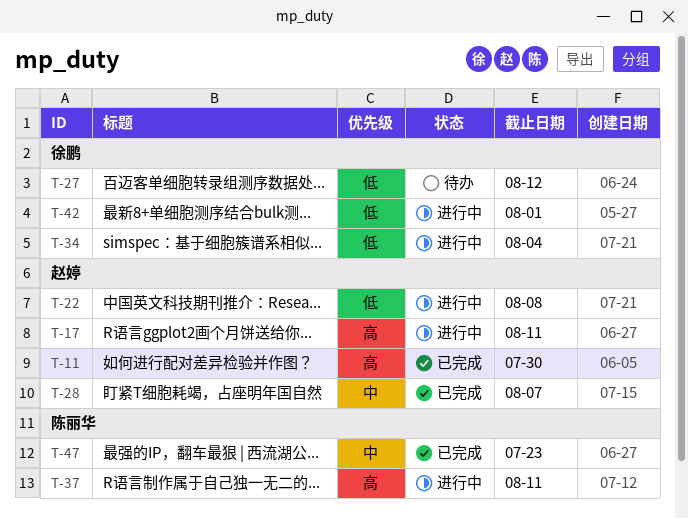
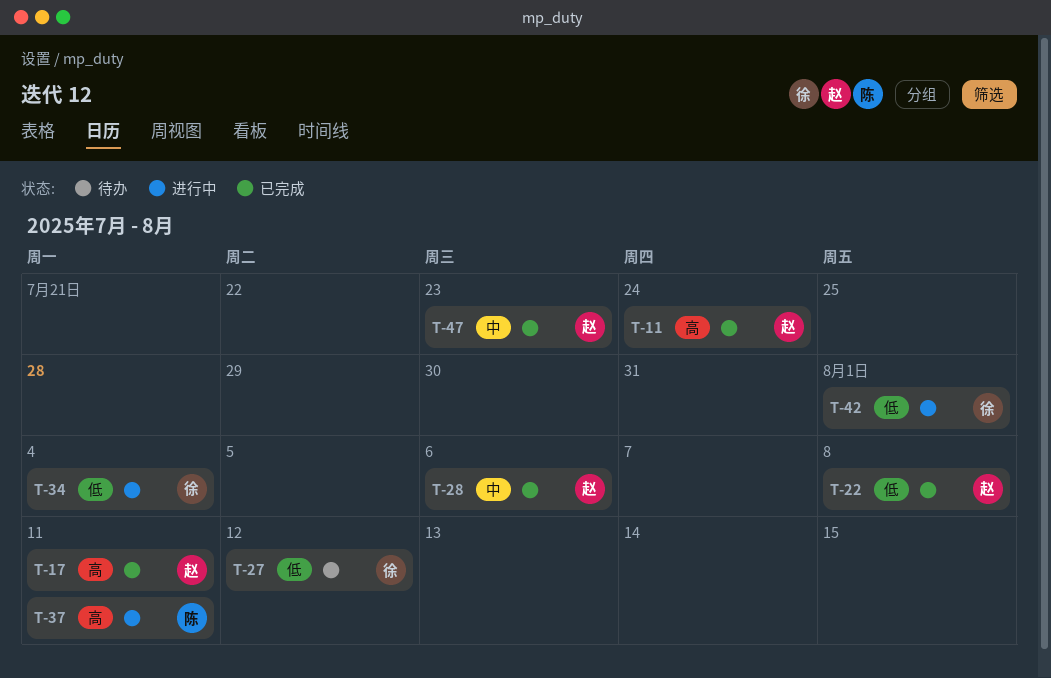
T-11, due: Jul 30 -> Jul 24
T-17, status: 进行中 -> 已完成
T-22, status: 进行中 -> 已完成
T-28, due: Aug 7 -> Aug 6
T-47, owner: 陈丽华 -> 赵婷

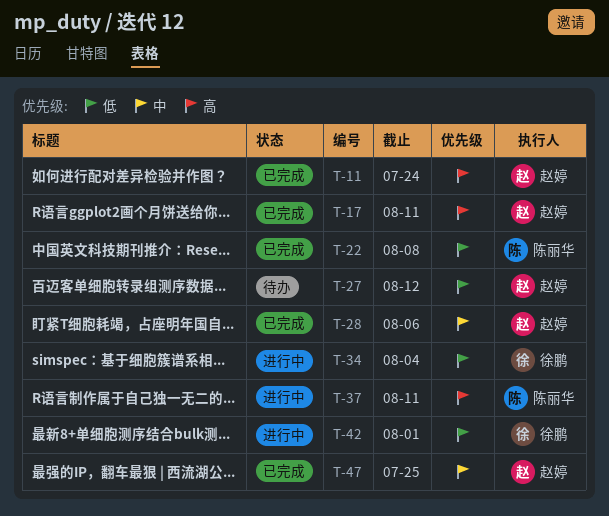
T-22, owner: 赵婷 -> 陈丽华
T-27, owner: 徐鹏 -> 赵婷
T-47, due: Jul 23 -> Jul 25

